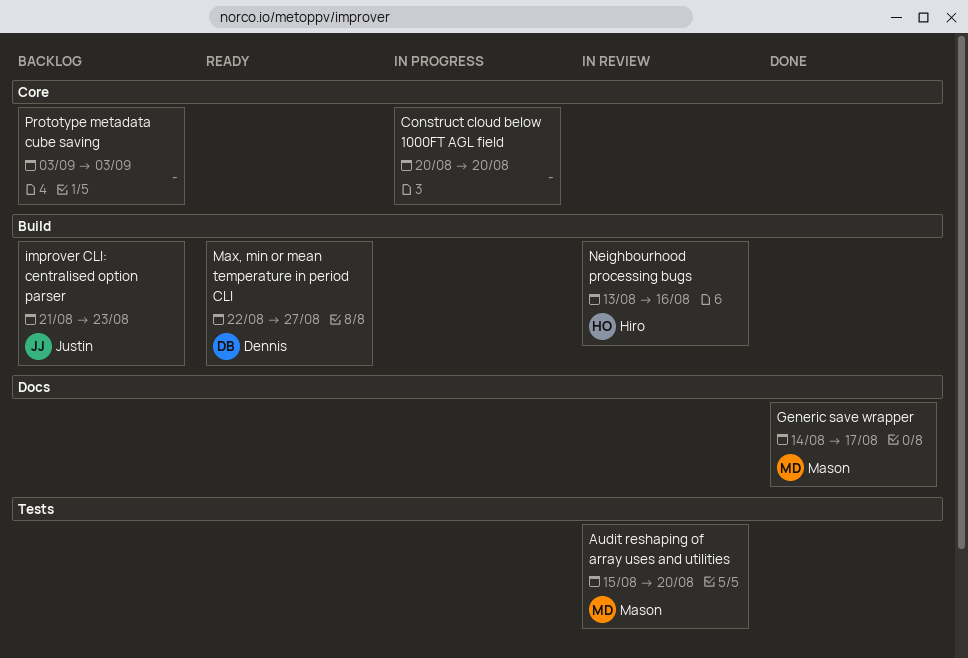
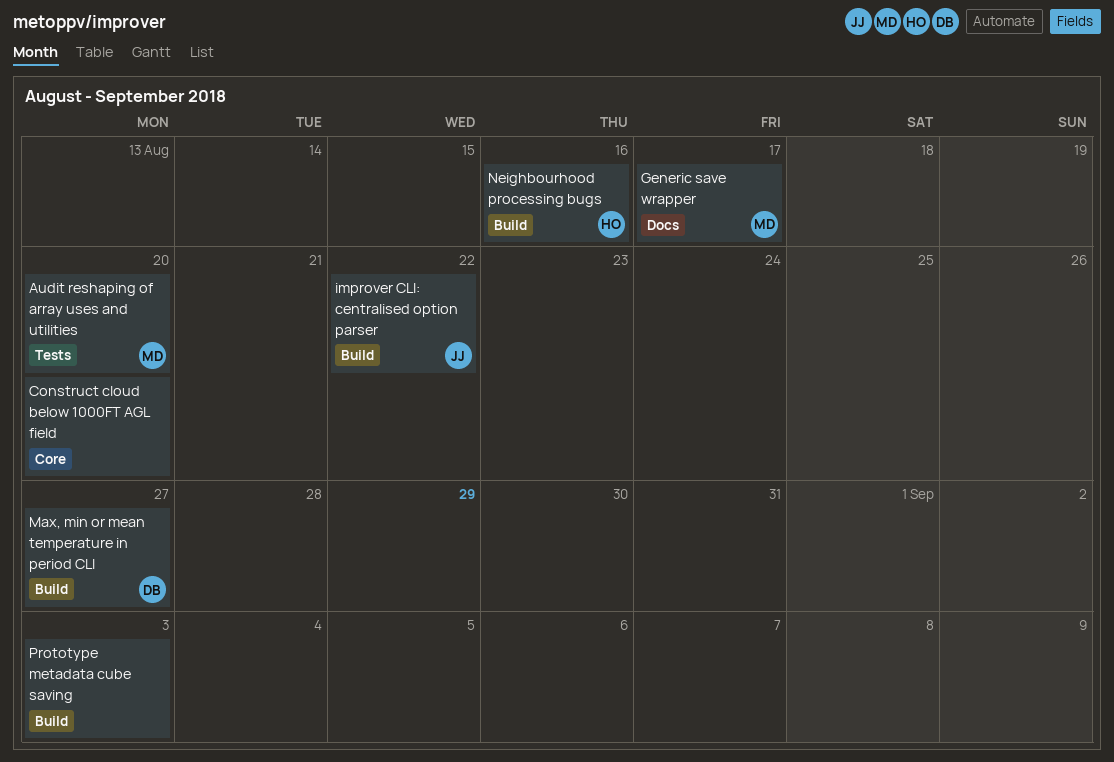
improver CLI: centralised option parser, due: Aug 23 -> Aug 22
Prototype metadata cube saving, label: Core -> Build

